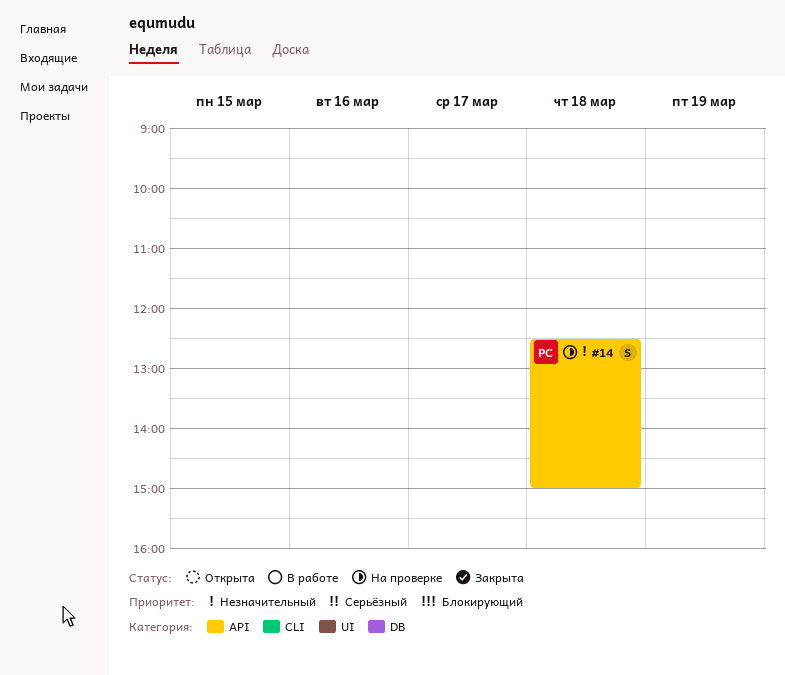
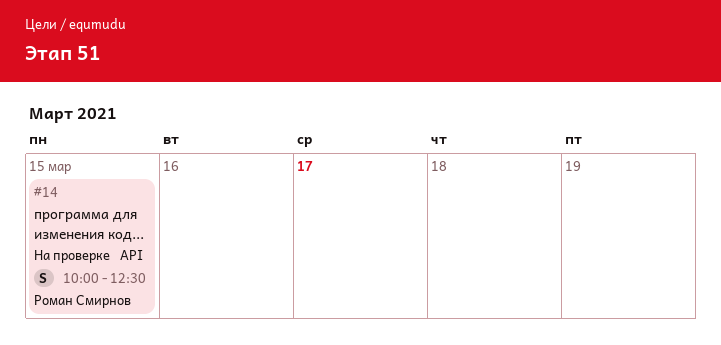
#14, day: Mar 18 -> Mar 15
#14, begins: 12:30 -> 10:00
#14, ends: 15:00 -> 12:30

